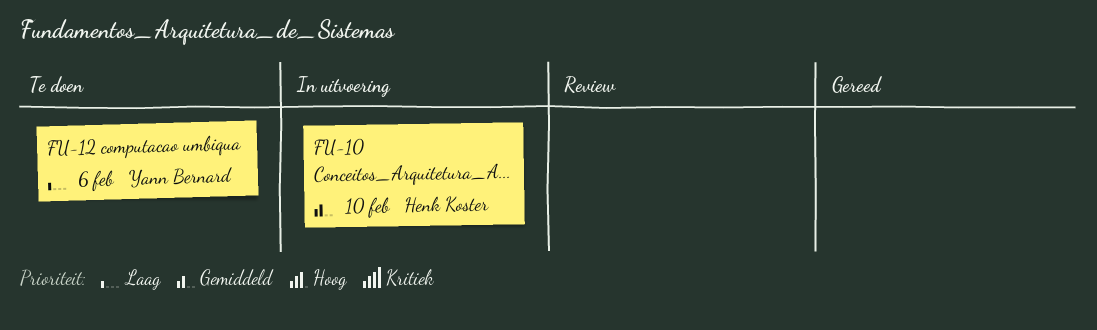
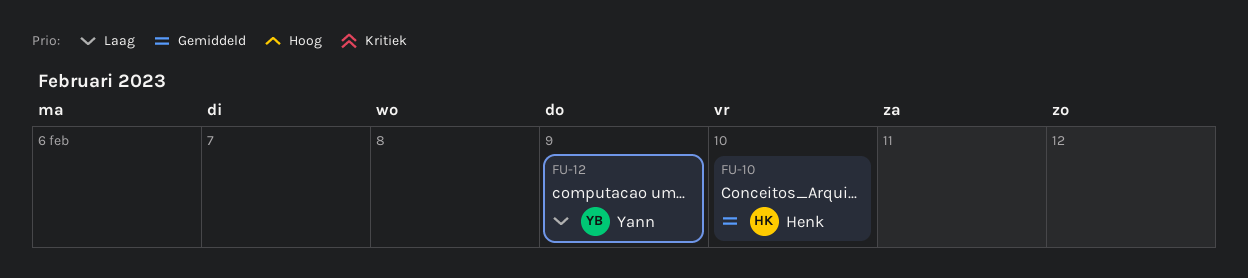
FU-12, day: Feb 6 -> Feb 9

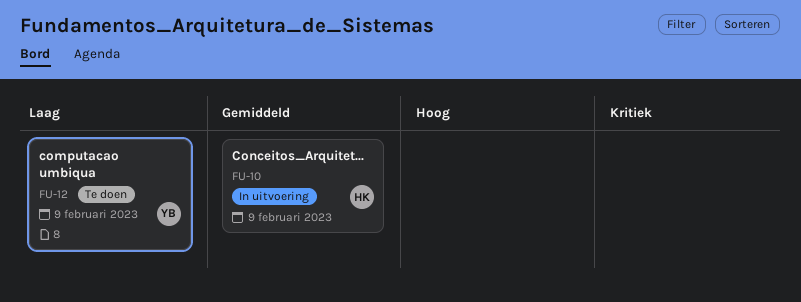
FU-10, day: Feb 10 -> Feb 9

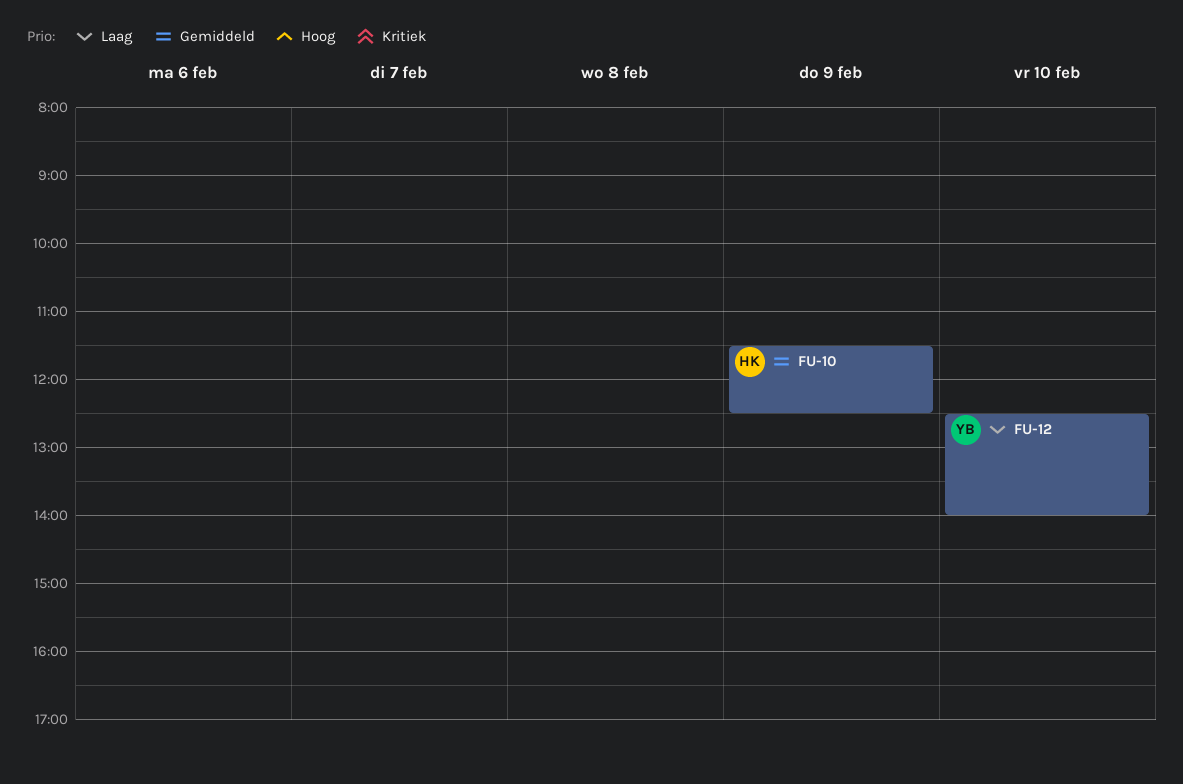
FU-12, day: Feb 9 -> Feb 10

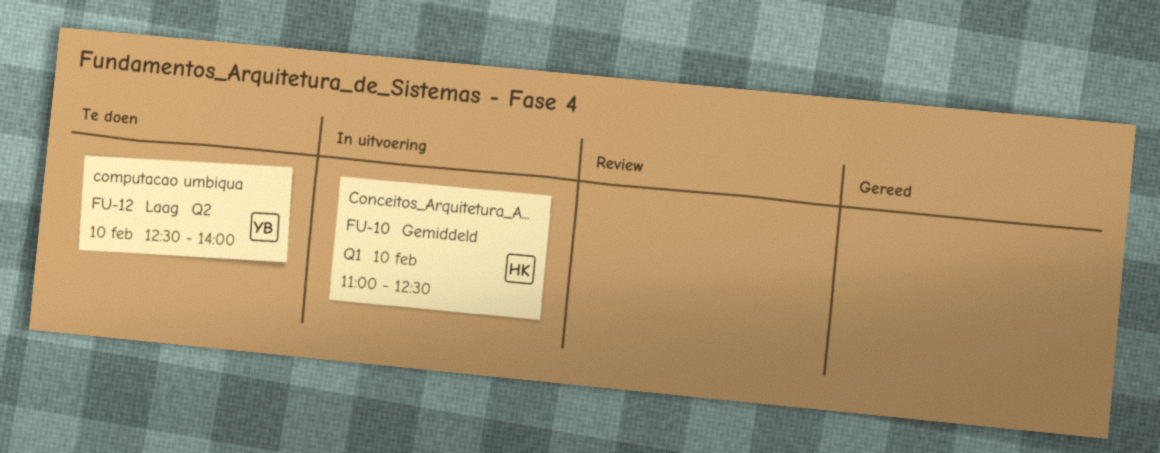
FU-10, day: Feb 9 -> Feb 10
FU-10, begins: 11:30 -> 11:00

